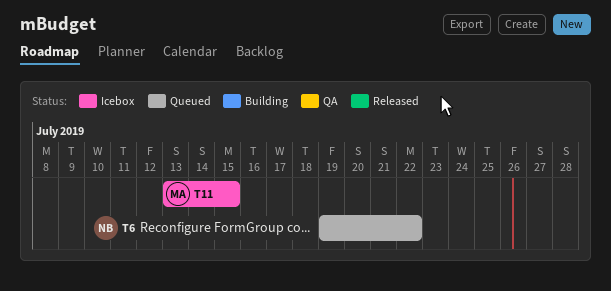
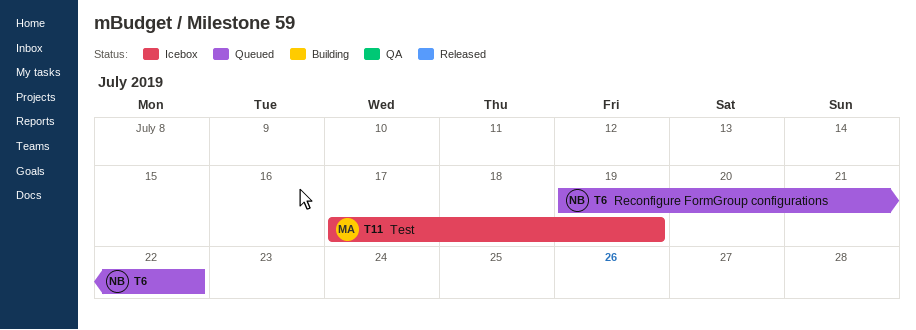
T11, start: Jul 13 -> Jul 17
T11, due: Jul 15 -> Jul 19

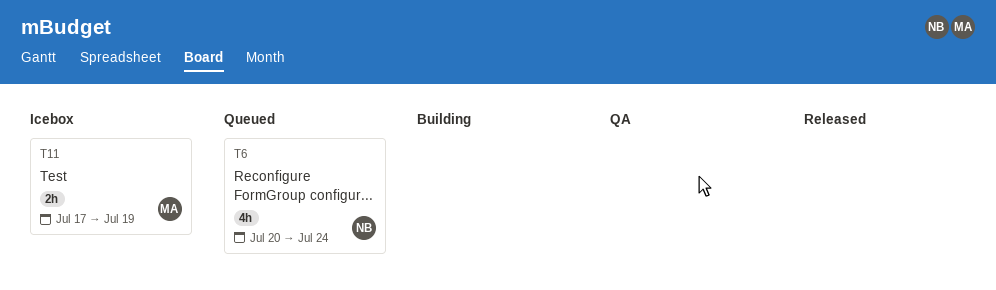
T6, start: Jul 19 -> Jul 20
T6, due: Jul 22 -> Jul 24

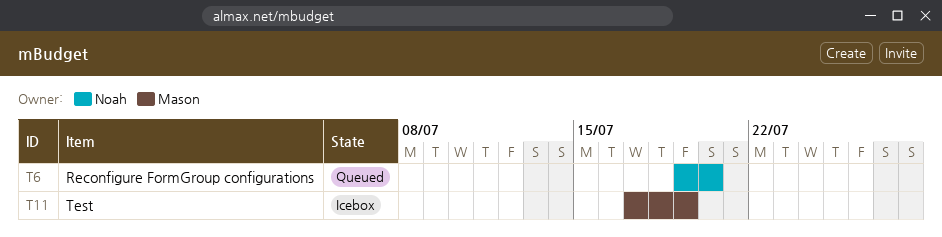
T6, start: Jul 20 -> Jul 19
T6, due: Jul 24 -> Jul 20

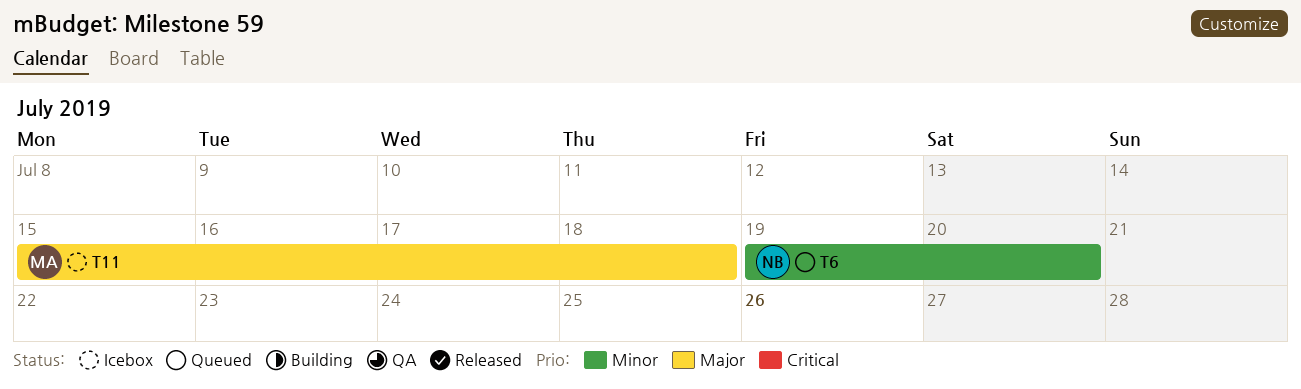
T11, start: Jul 17 -> Jul 15
T11, due: Jul 19 -> Jul 18

